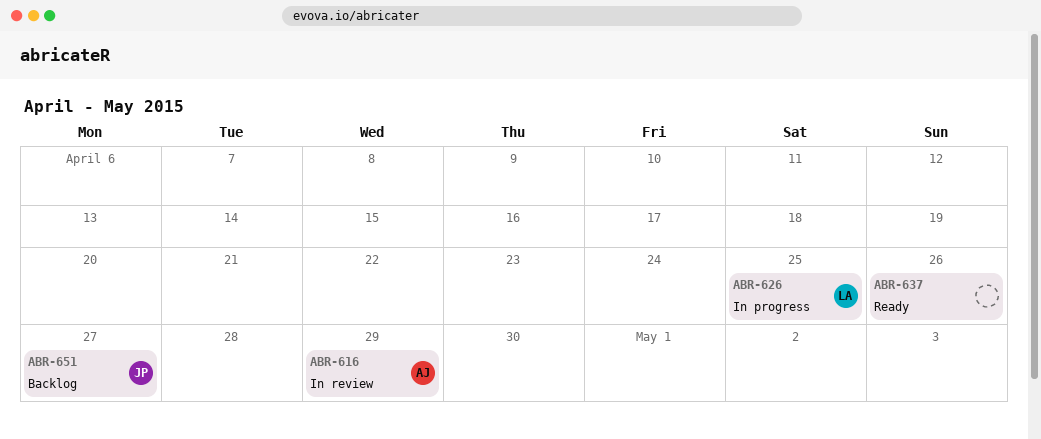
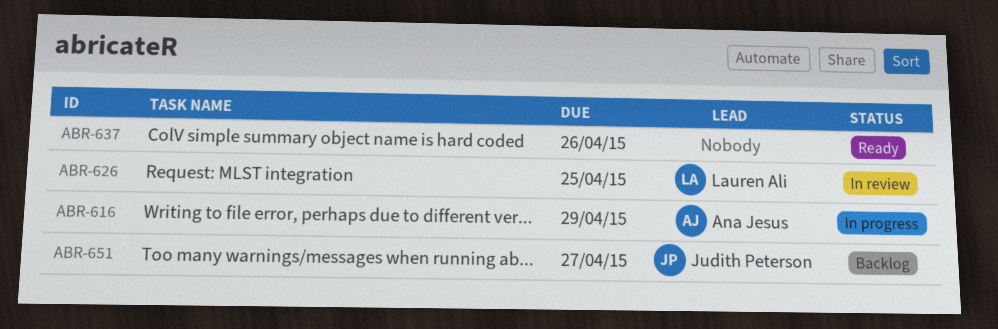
ABR-616, status: In review -> In progress
ABR-626, status: In progress -> In review

